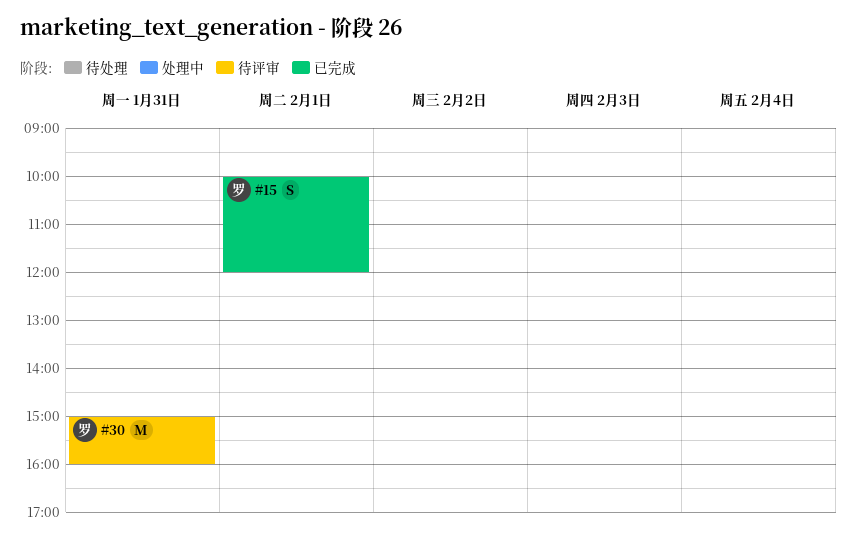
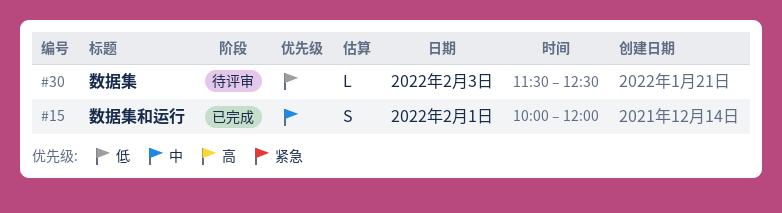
#30, estimate: M -> L
#30, day: Jan 31 -> Feb 3
#30, begins: 15:00 -> 11:30
#30, ends: 16:00 -> 12:30

